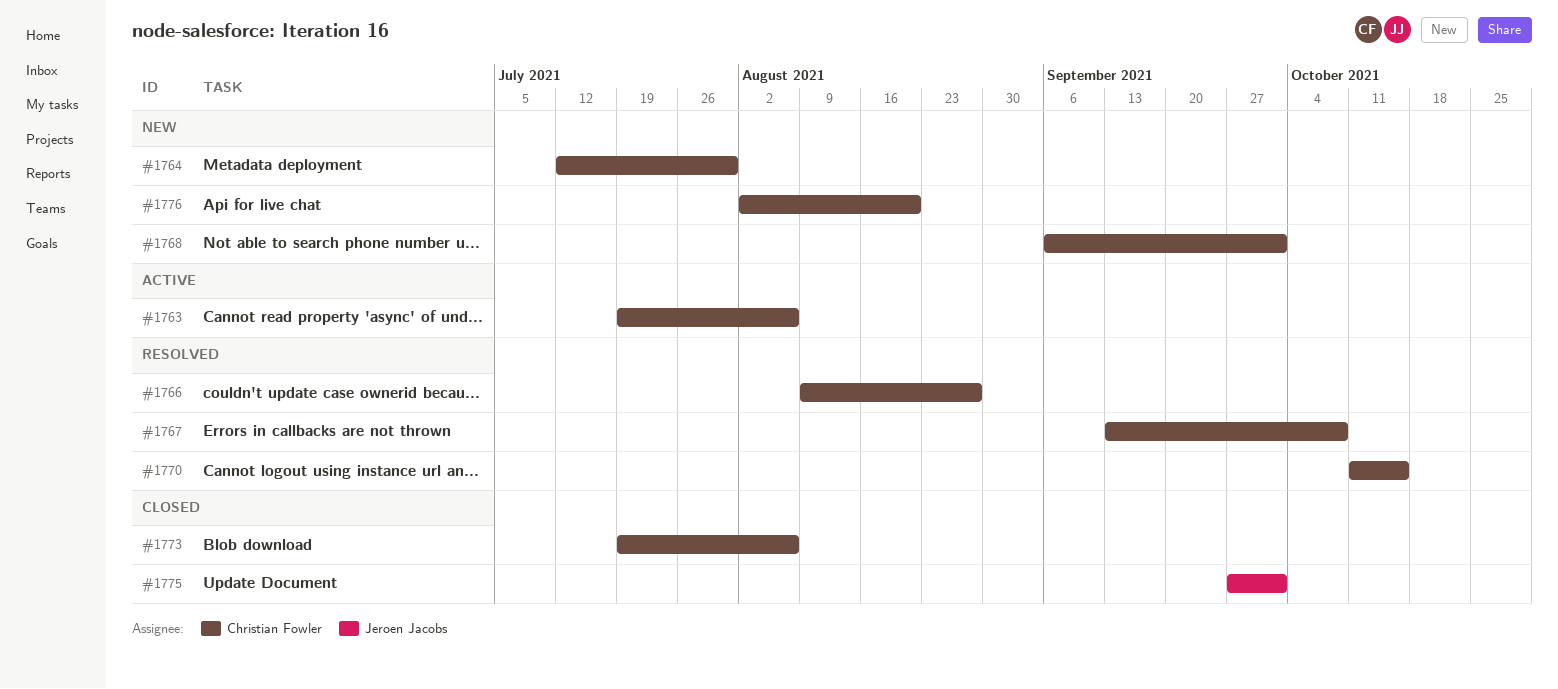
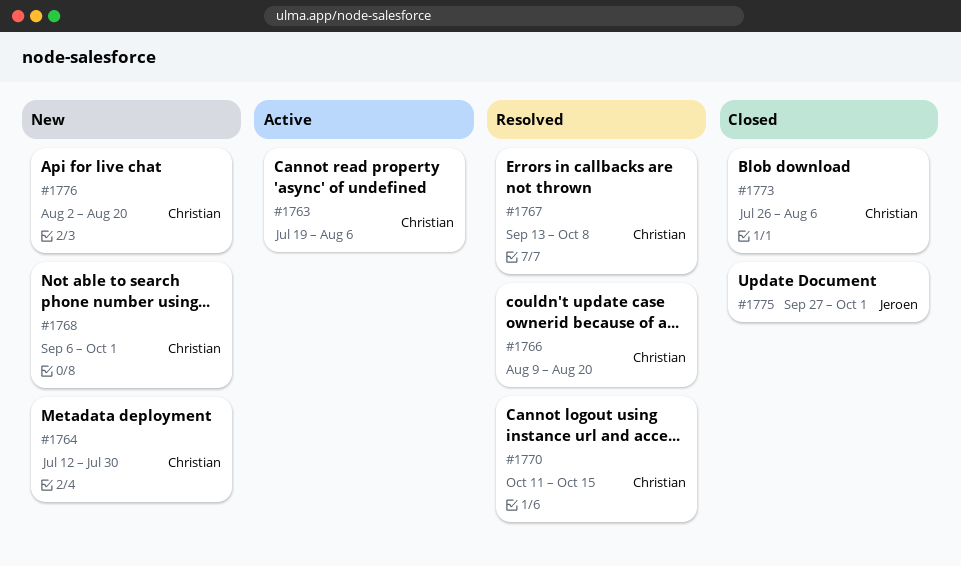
#1766, due: Aug 27 -> Aug 20
#1773, start: Jul 19 -> Jul 26

